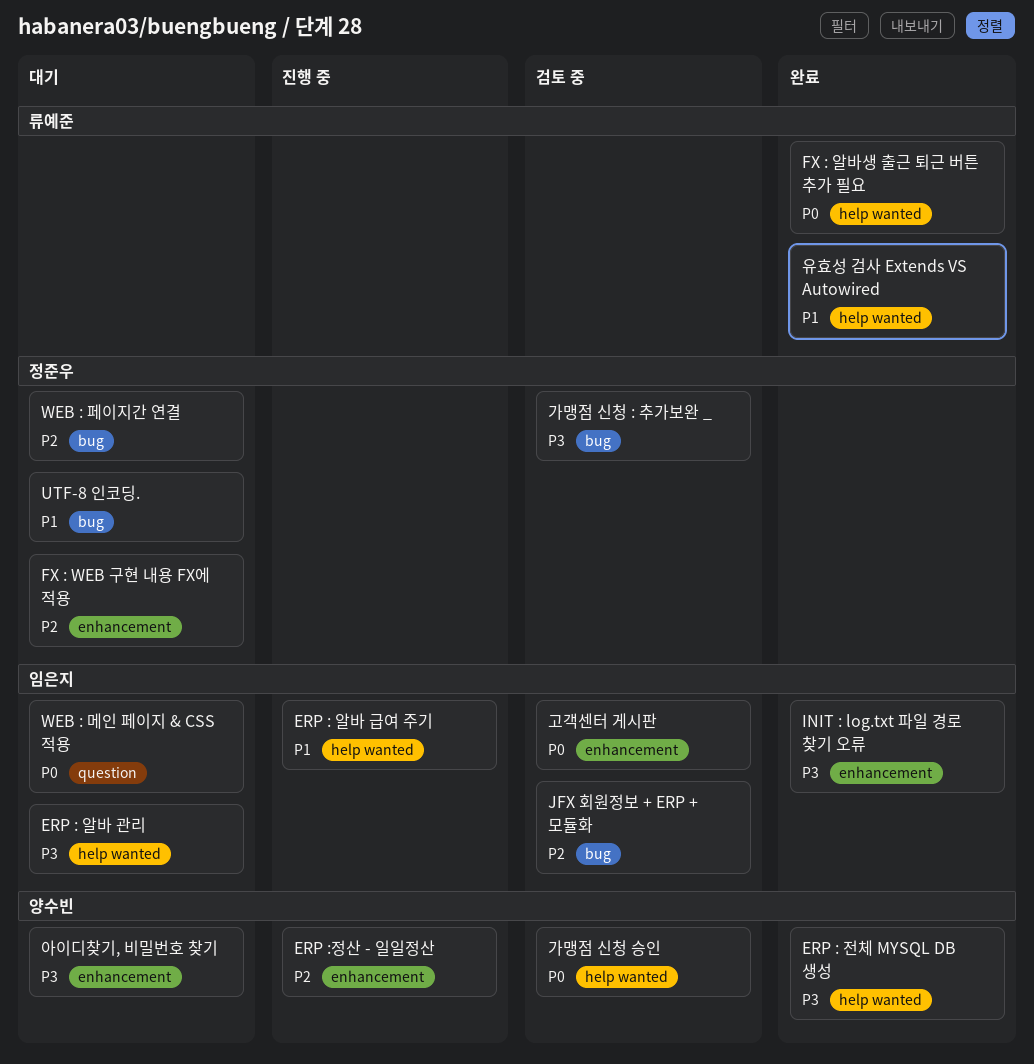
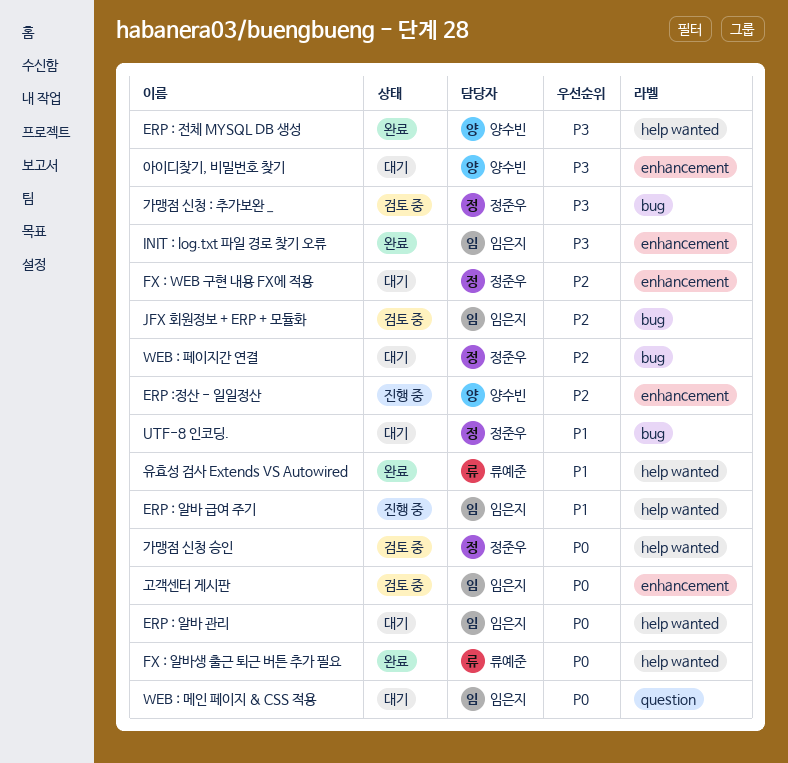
ERP : 알바 관리, priority: P3 -> P0
가맹점 신청 승인, owner: 양수빈 -> 정준우

